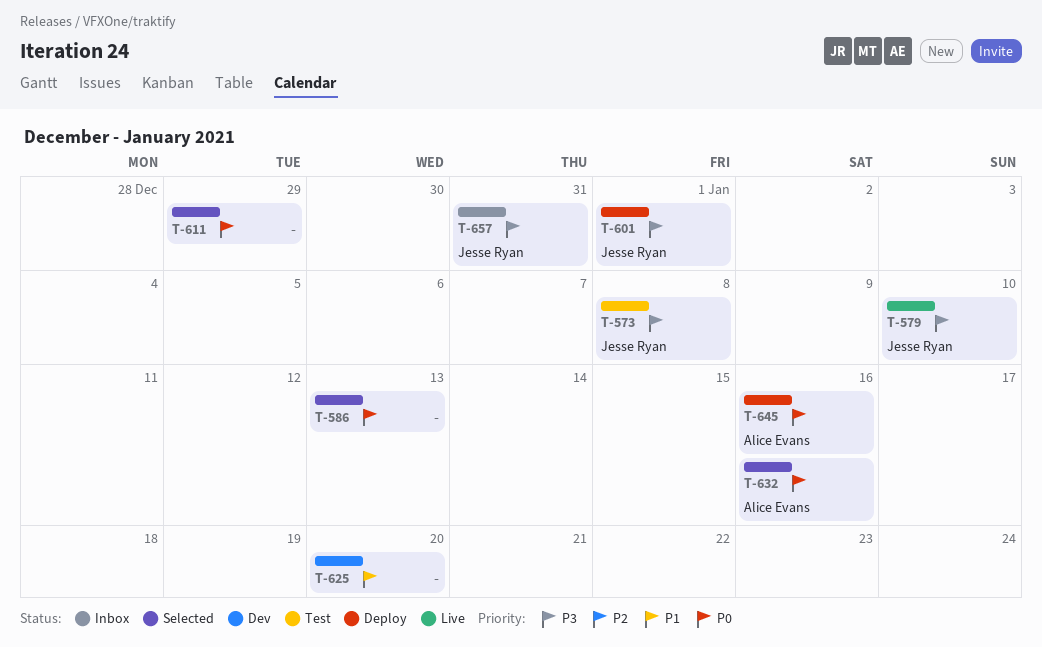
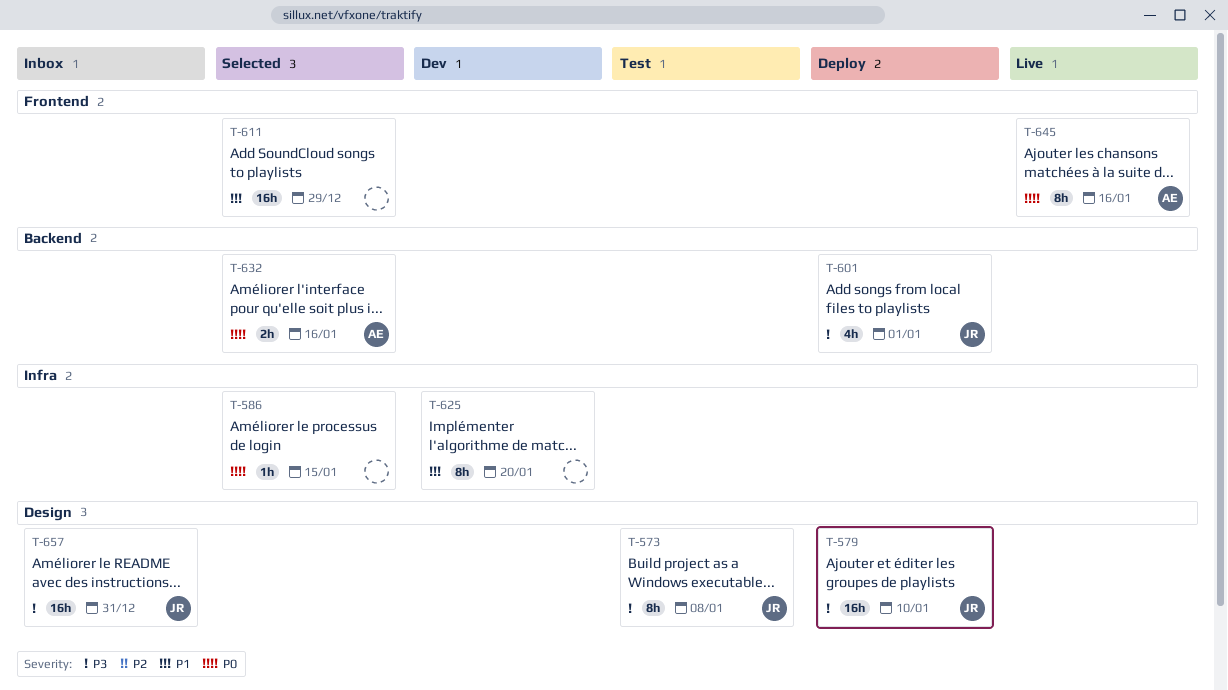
T-579, status: Live -> Deploy
T-586, due: Jan 13 -> Jan 15
T-611, priority: P0 -> P1
T-645, status: Deploy -> Live

